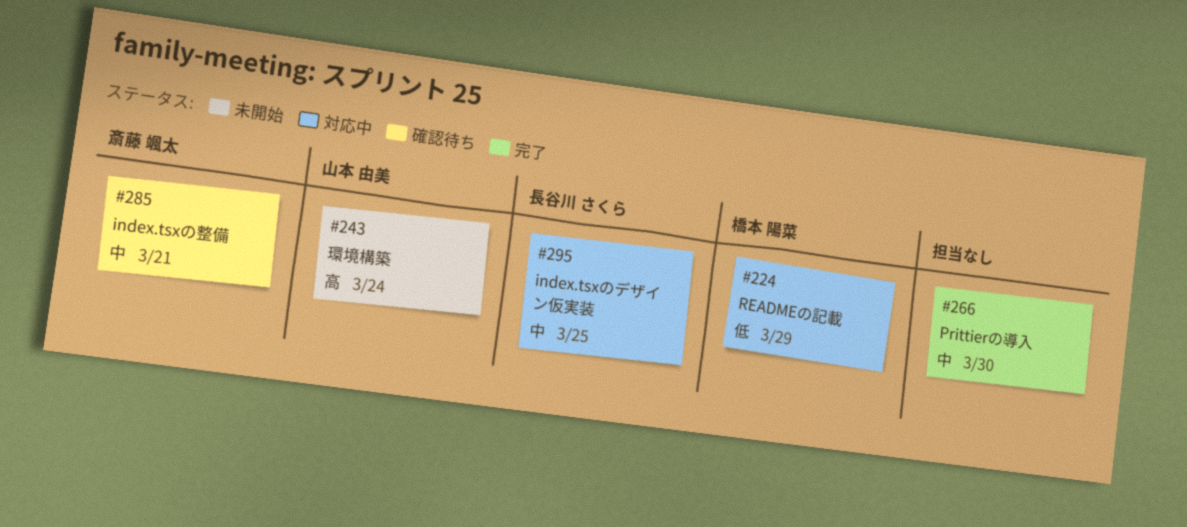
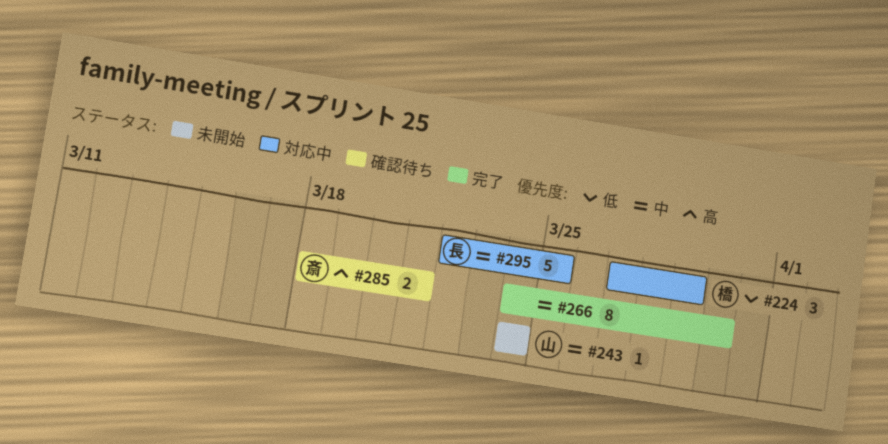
#243, priority: 高 -> 中
#285, priority: 中 -> 高

